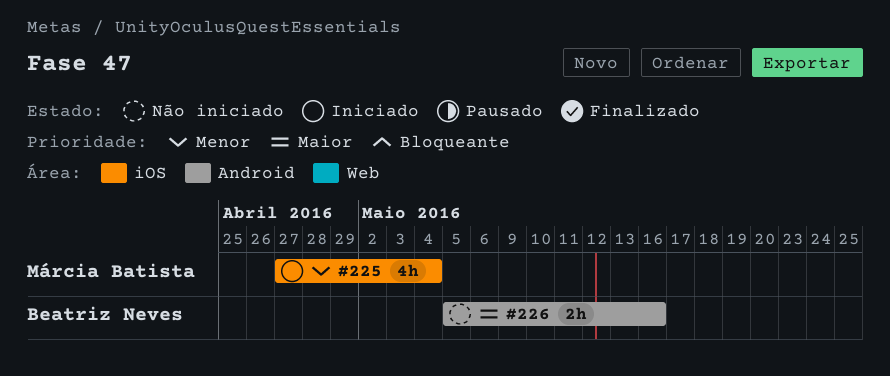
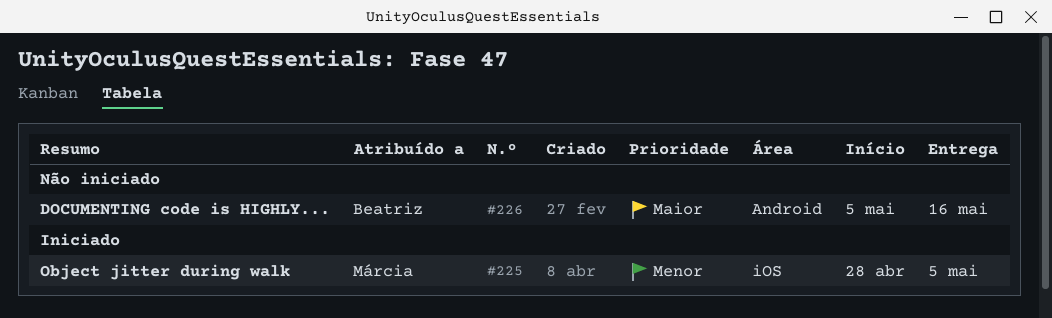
#225, start: Apr 27 -> Apr 28
#225, due: May 4 -> May 5

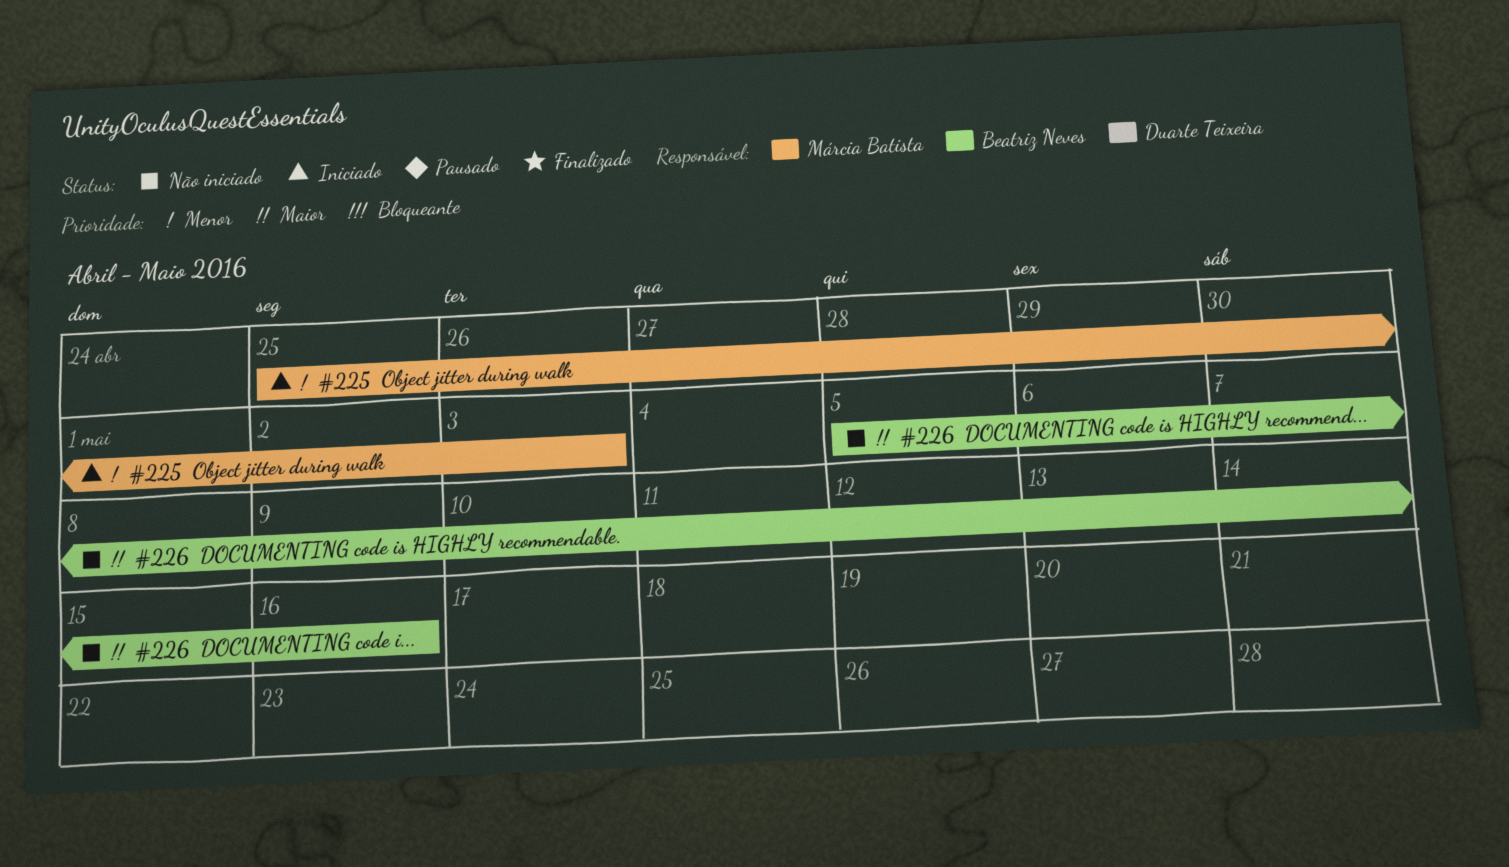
#225, start: Apr 28 -> Apr 25
#225, due: May 5 -> May 3

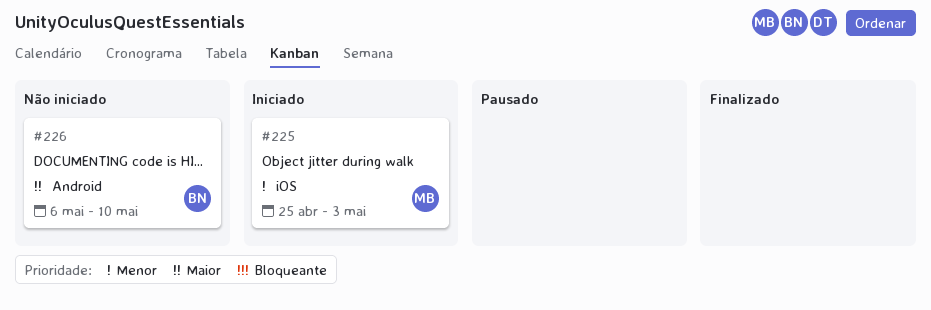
#226, start: May 5 -> May 6
#226, due: May 16 -> May 10

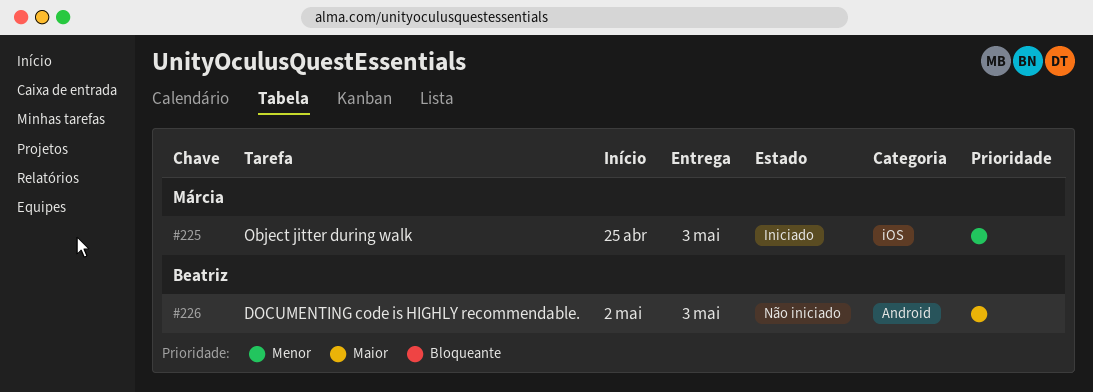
#226, start: May 6 -> May 2
#226, due: May 10 -> May 3

